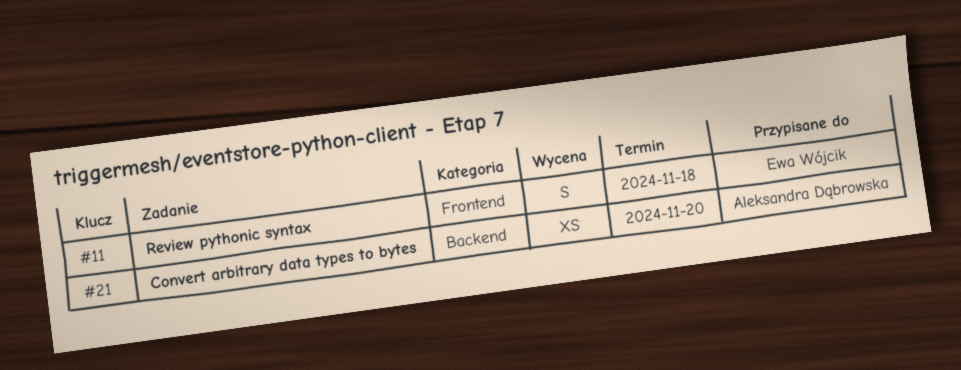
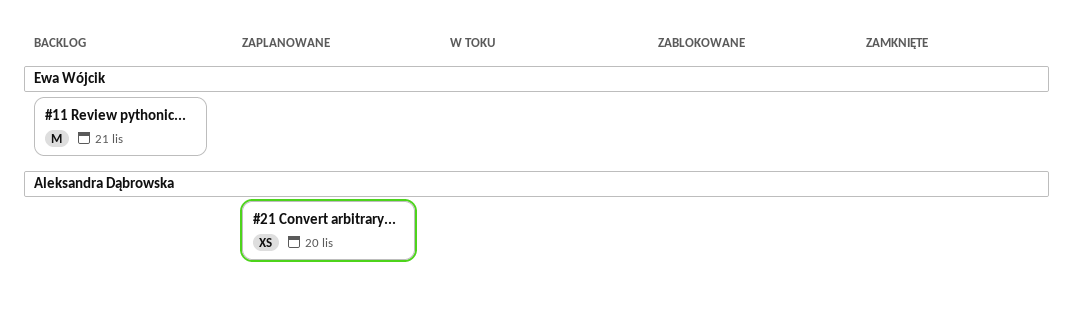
#11, estimate: S -> M
#11, due: Nov 18 -> Nov 21

